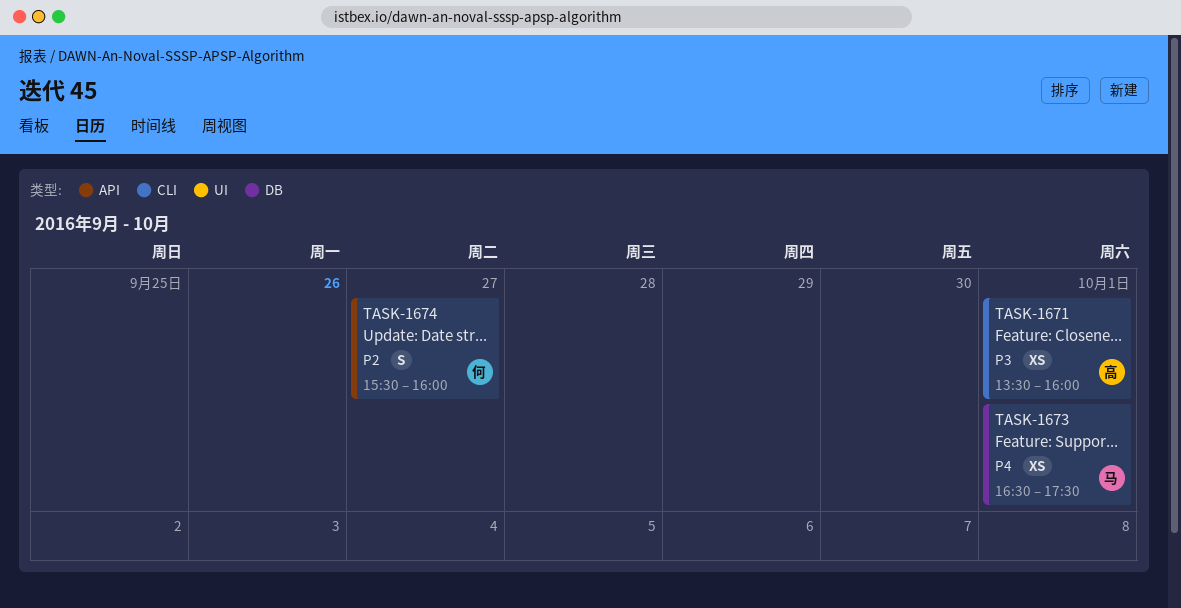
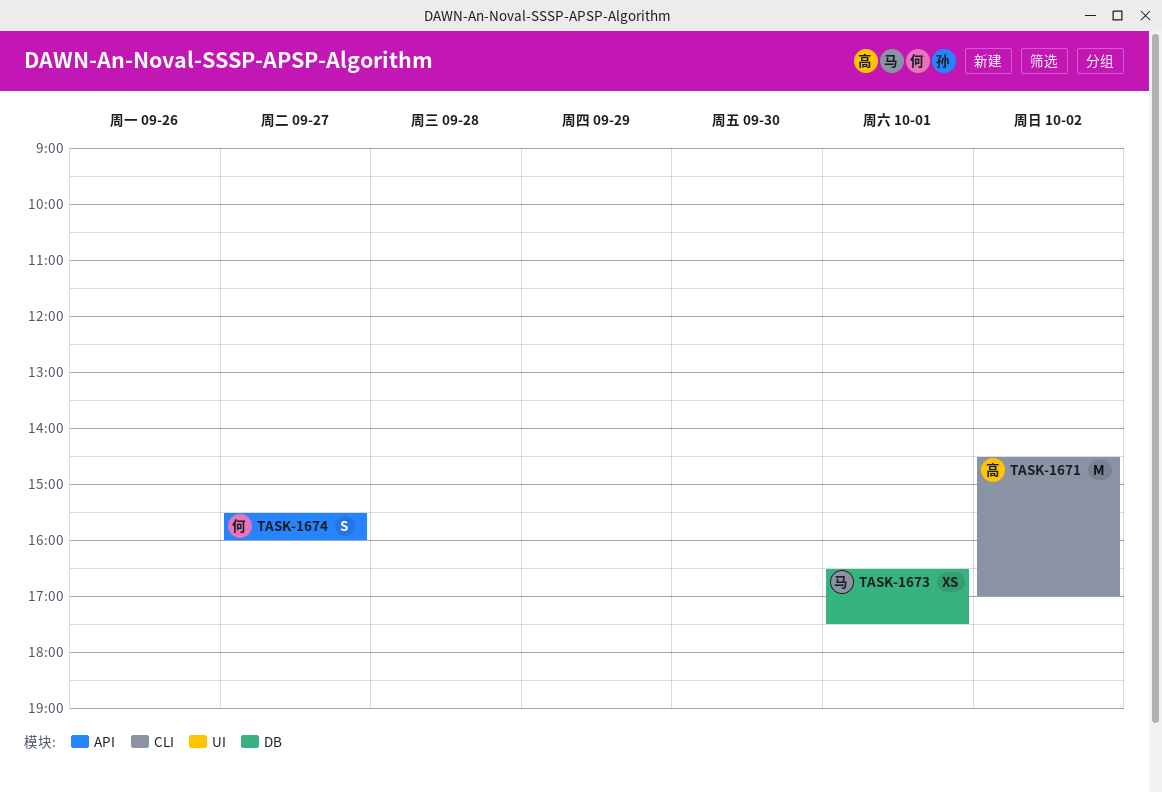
TASK-1671, estimate: XS -> M
TASK-1671, day: Oct 1 -> Oct 2
TASK-1671, begins: 13:30 -> 14:30
TASK-1671, ends: 16:00 -> 17:00

